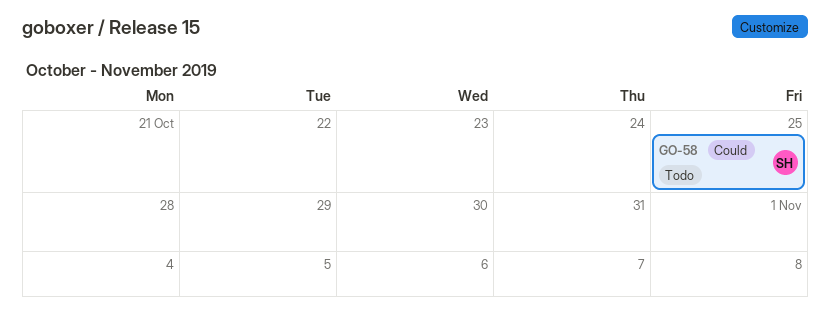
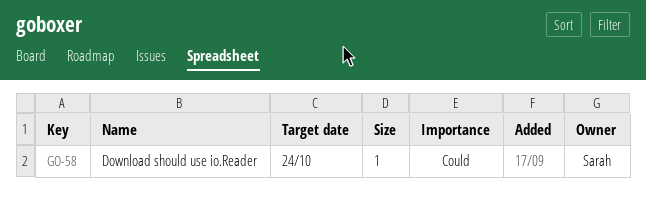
GO-58, due: Oct 25 -> Oct 24

